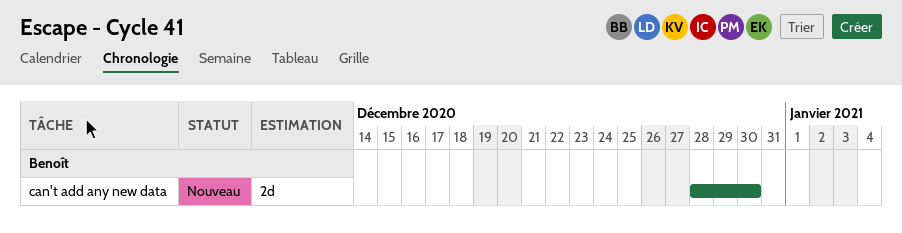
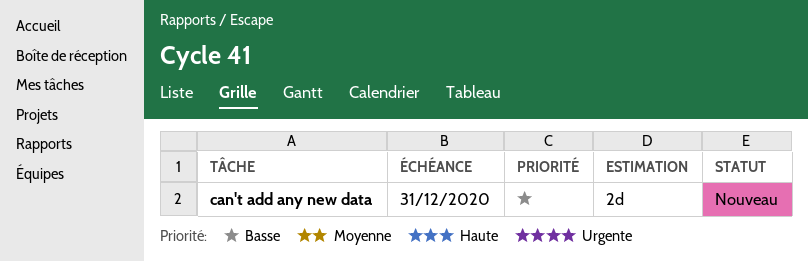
can't add any new data, due: Dec 30 -> Dec 31

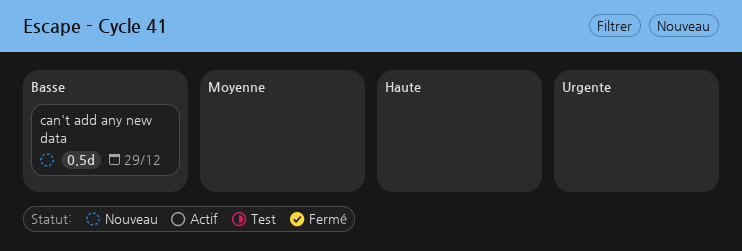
can't add any new data, estimate: 2d -> 0.5d
can't add any new data, due: Dec 31 -> Dec 29

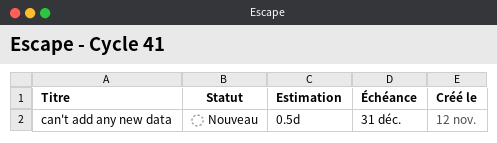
can't add any new data, due: Dec 29 -> Dec 31

